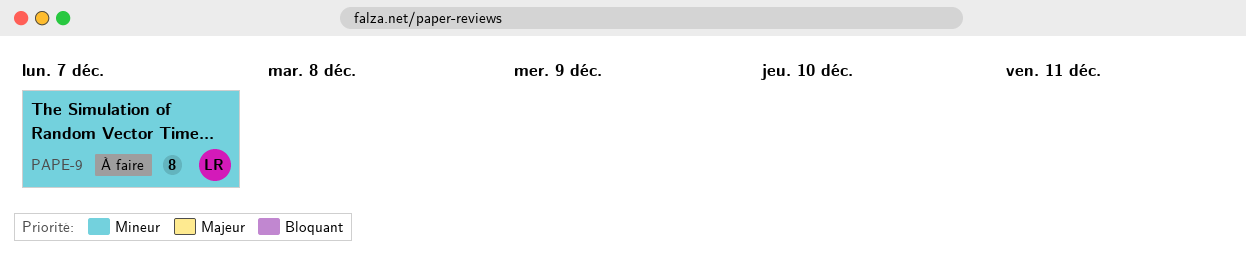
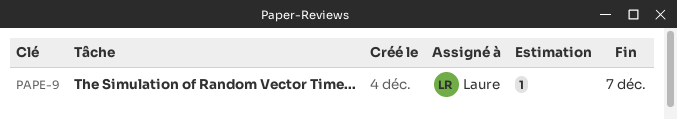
PAPE-9, estimate: 8 -> 1

